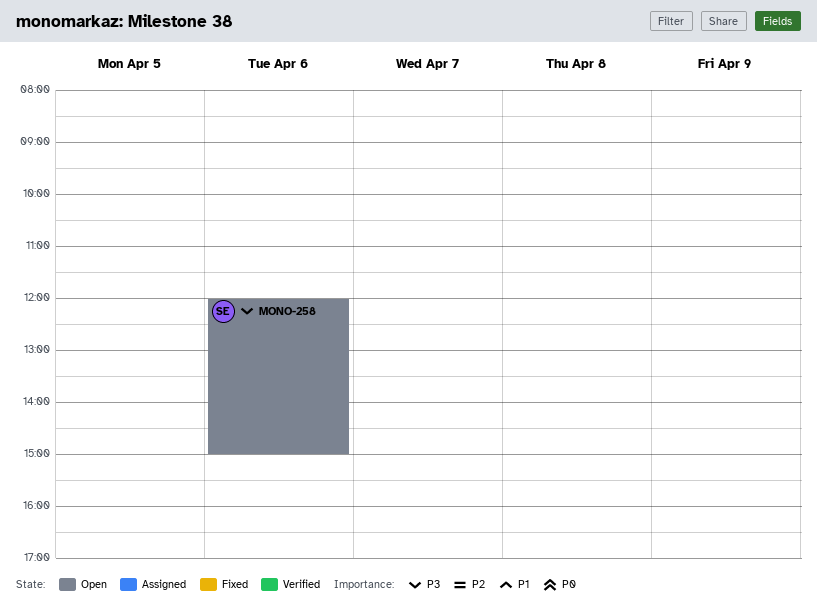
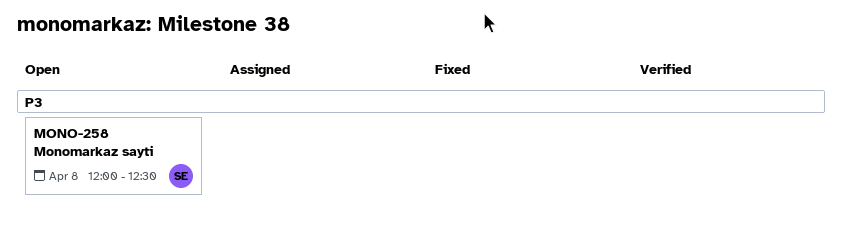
MONO-258, day: Apr 6 -> Apr 8
MONO-258, ends: 15:00 -> 12:30

